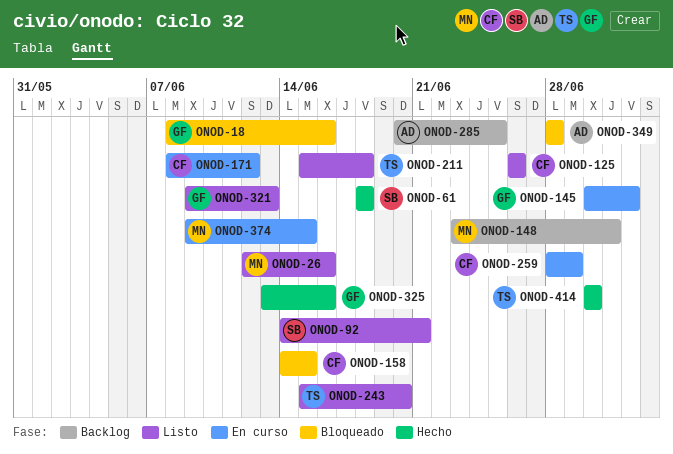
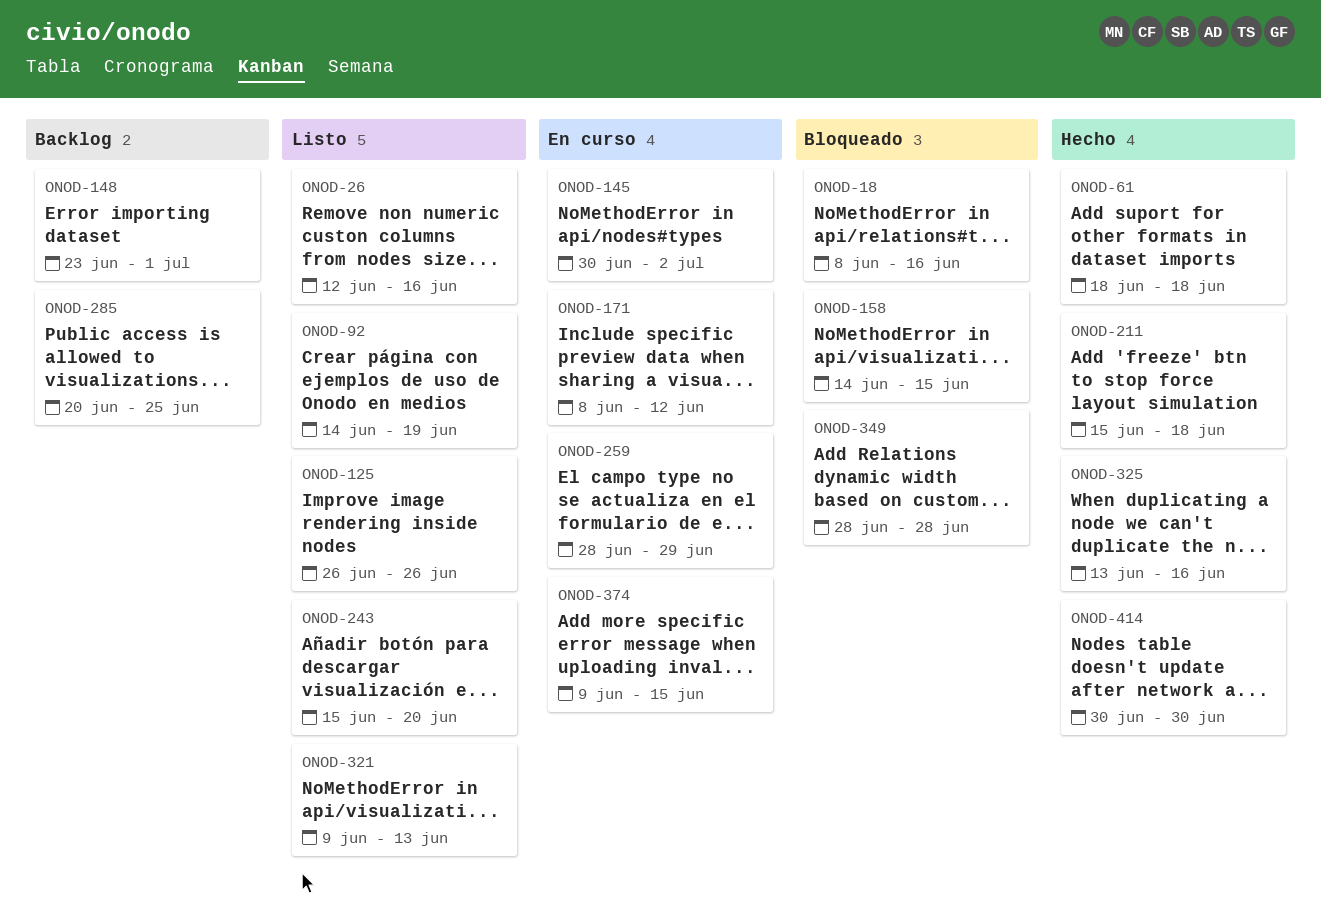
ONOD-92, due: Jun 21 -> Jun 19
ONOD-211, status: Listo -> Hecho

